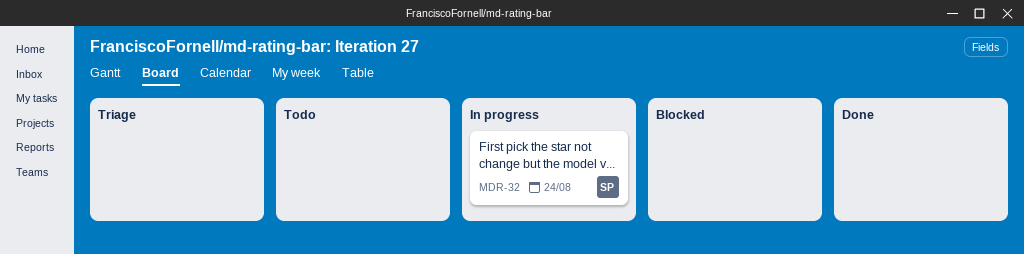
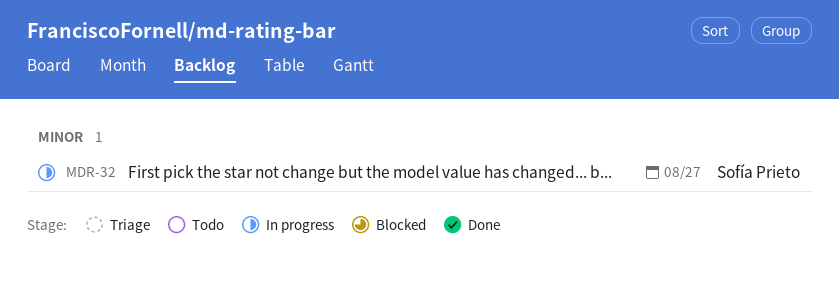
MDR-32, due: Aug 24 -> Aug 27

